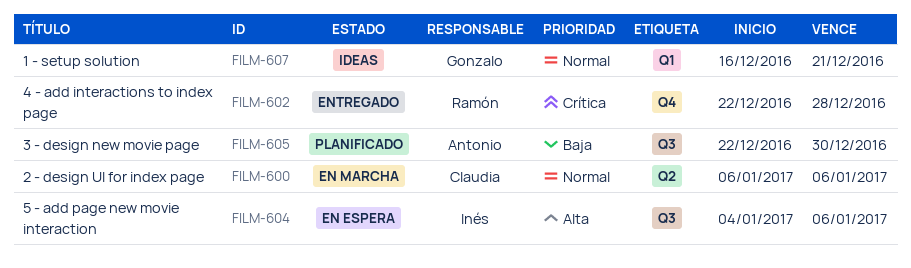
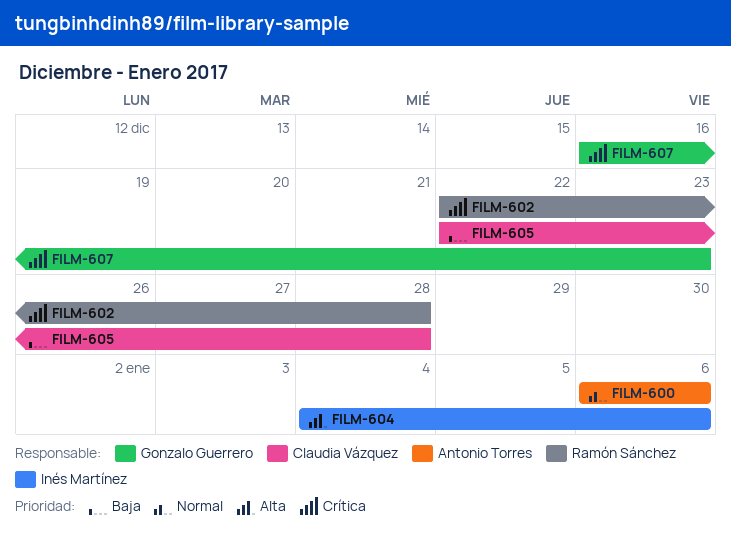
FILM-600, owner: Claudia Vázquez -> Antonio Torres
FILM-605, owner: Antonio Torres -> Claudia Vázquez
FILM-605, due: Dec 30 -> Dec 28
FILM-607, priority: Normal -> Crítica
FILM-607, due: Dec 21 -> Dec 23

